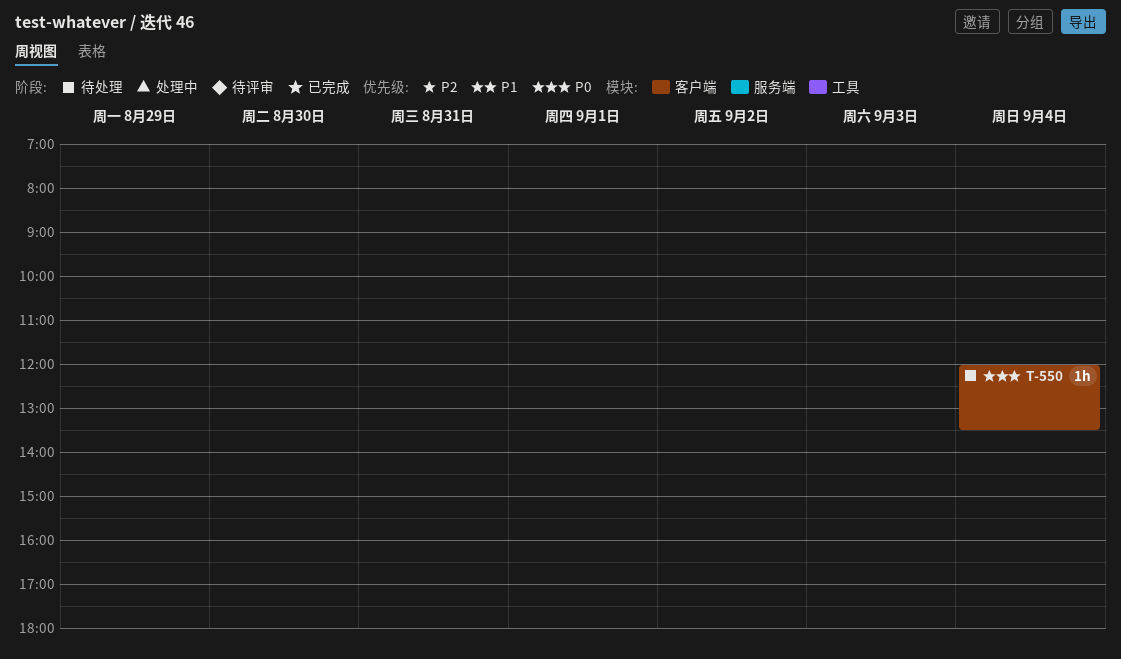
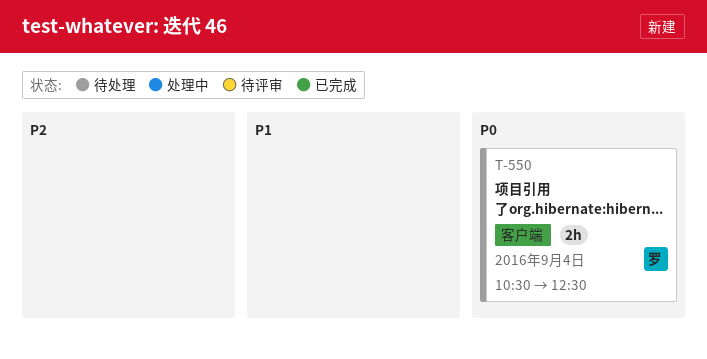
T-550, estimate: 1h -> 2h
T-550, begins: 12:00 -> 10:30
T-550, ends: 13:30 -> 12:30

